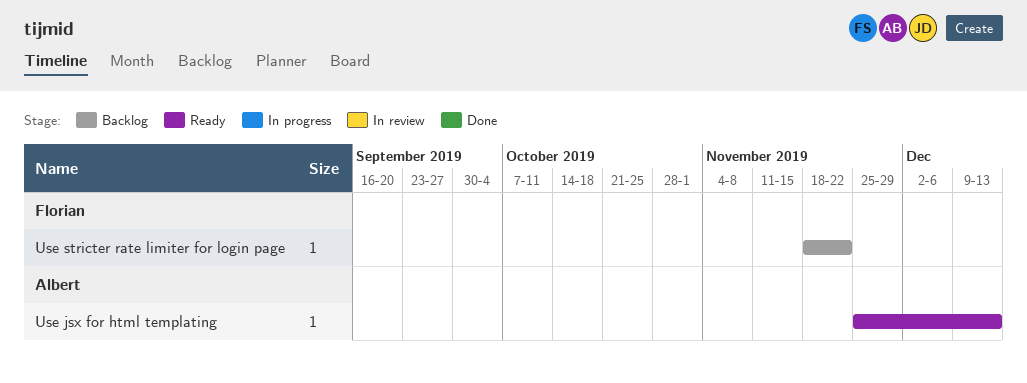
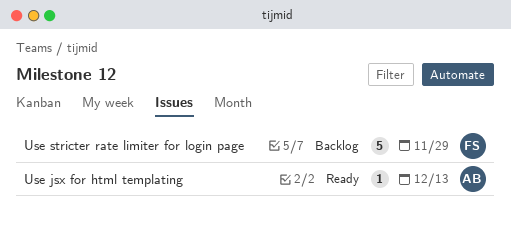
Use stricter rate limiter for login page, estimate: 1 -> 5
Use stricter rate limiter for login page, due: Nov 22 -> Nov 29

